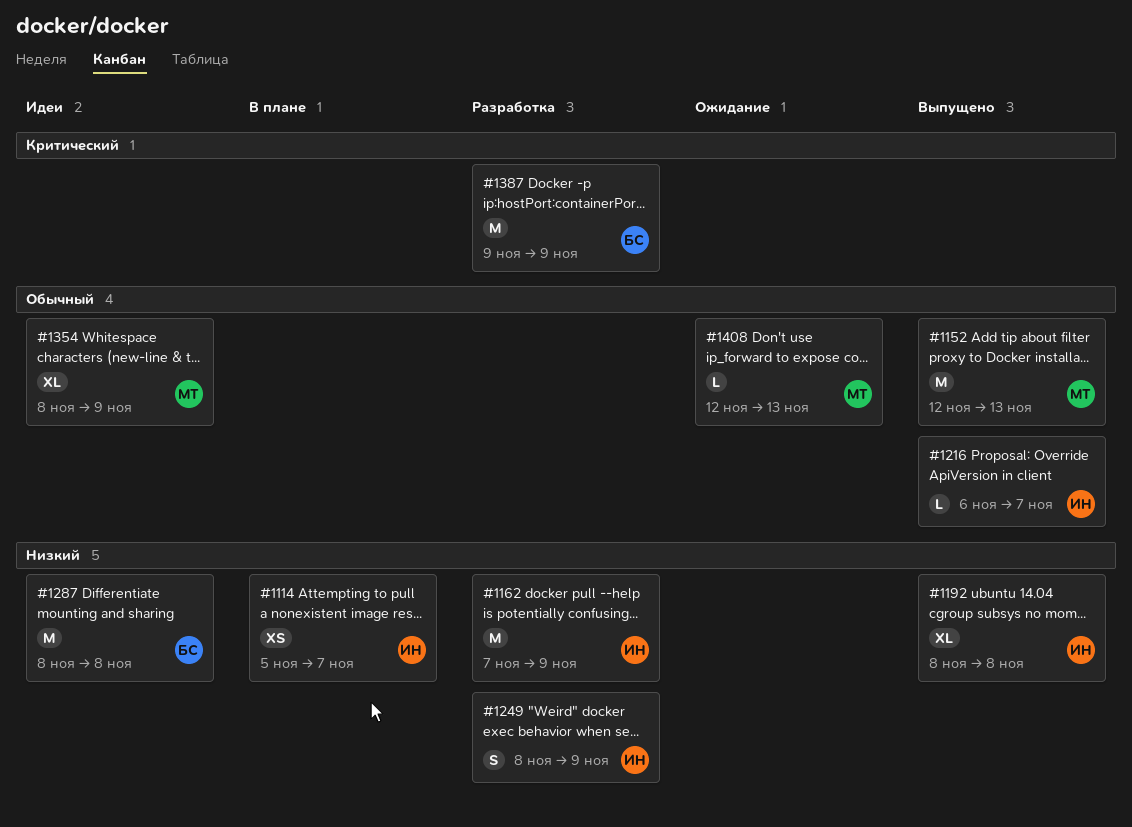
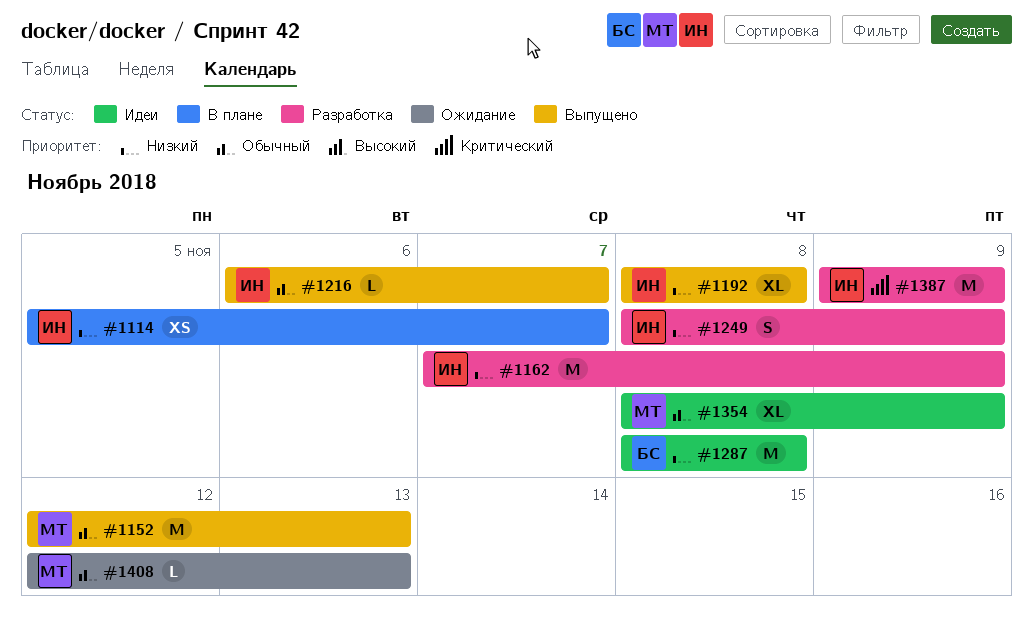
#1387, owner: БС -> ИН

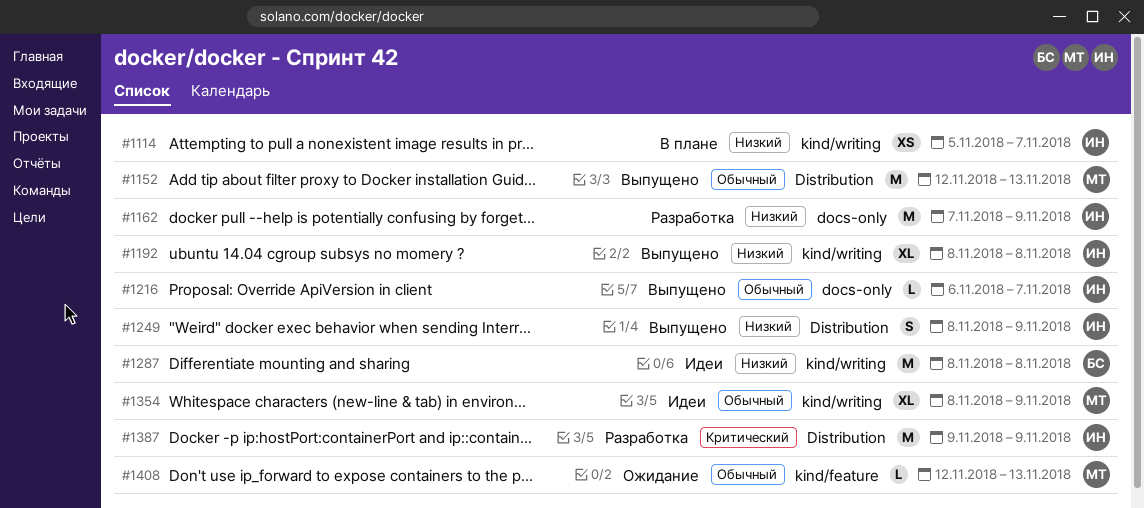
#1249, status: Разработка -> Выпущено

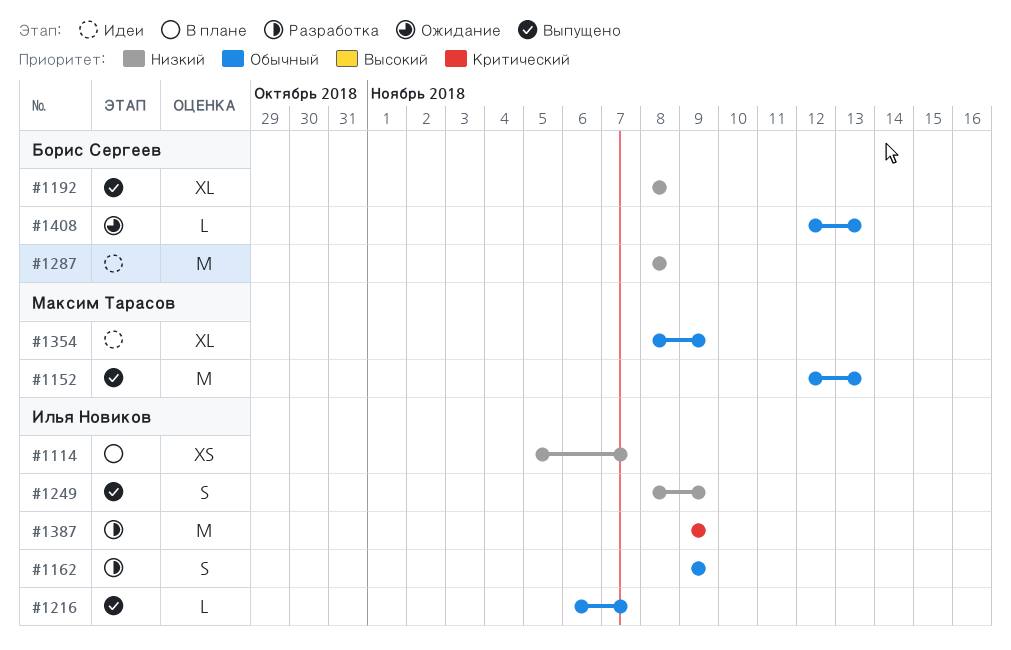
#1162, priority: Низкий -> Обычный
#1162, estimate: M -> S
#1162, start: Nov 7 -> Nov 9
#1192, owner: Илья Новиков -> Борис Сергеев
#1408, owner: Максим Тарасов -> Борис Сергеев

